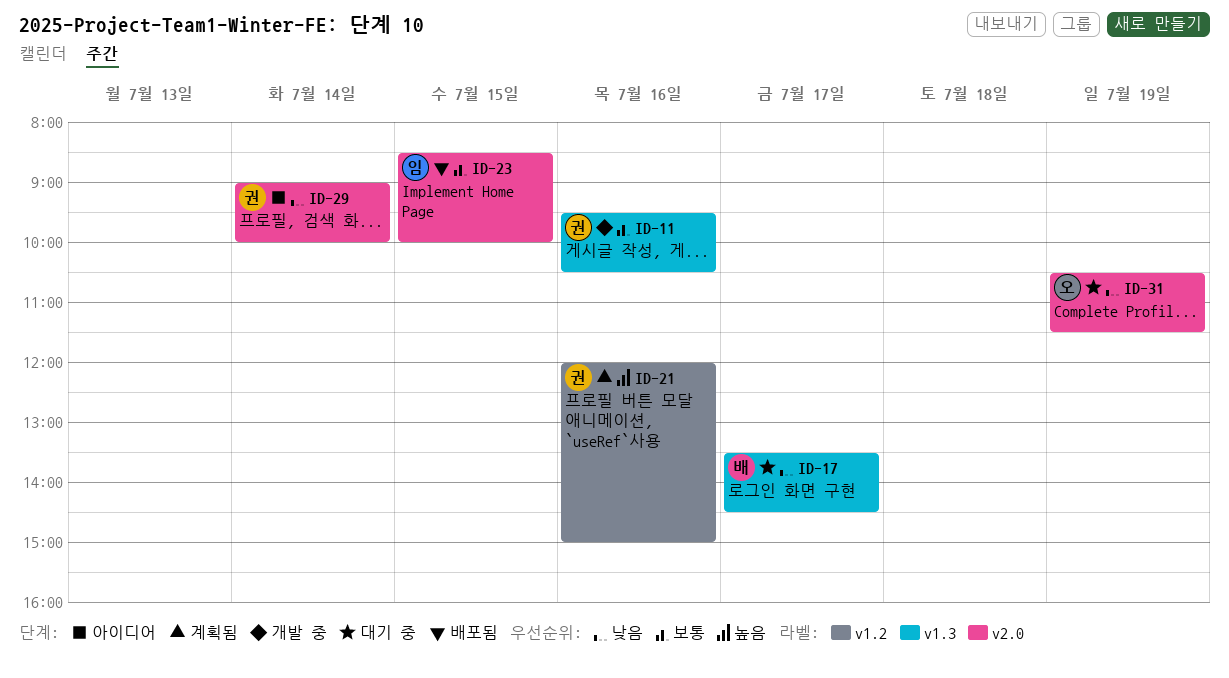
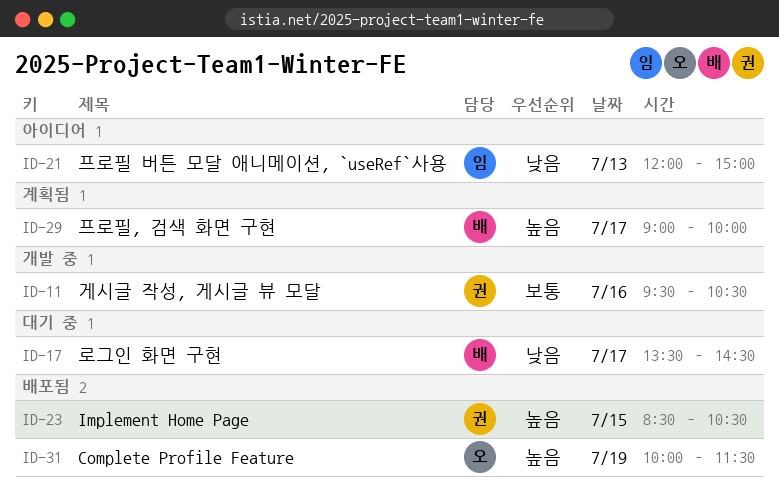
ID-21, status: 계획됨 -> 아이디어
ID-21, owner: 권 -> 임
ID-21, priority: 높음 -> 낮음
ID-21, day: Jul 16 -> Jul 13
ID-23, owner: 임 -> 권
ID-23, priority: 보통 -> 높음
ID-23, ends: 10:00 -> 10:30
ID-29, status: 아이디어 -> 계획됨
ID-29, owner: 권 -> 배
ID-29, priority: 낮음 -> 높음
ID-29, day: Jul 14 -> Jul 17
ID-31, status: 대기 중 -> 배포됨
ID-31, priority: 낮음 -> 높음
ID-31, begins: 10:30 -> 10:00

